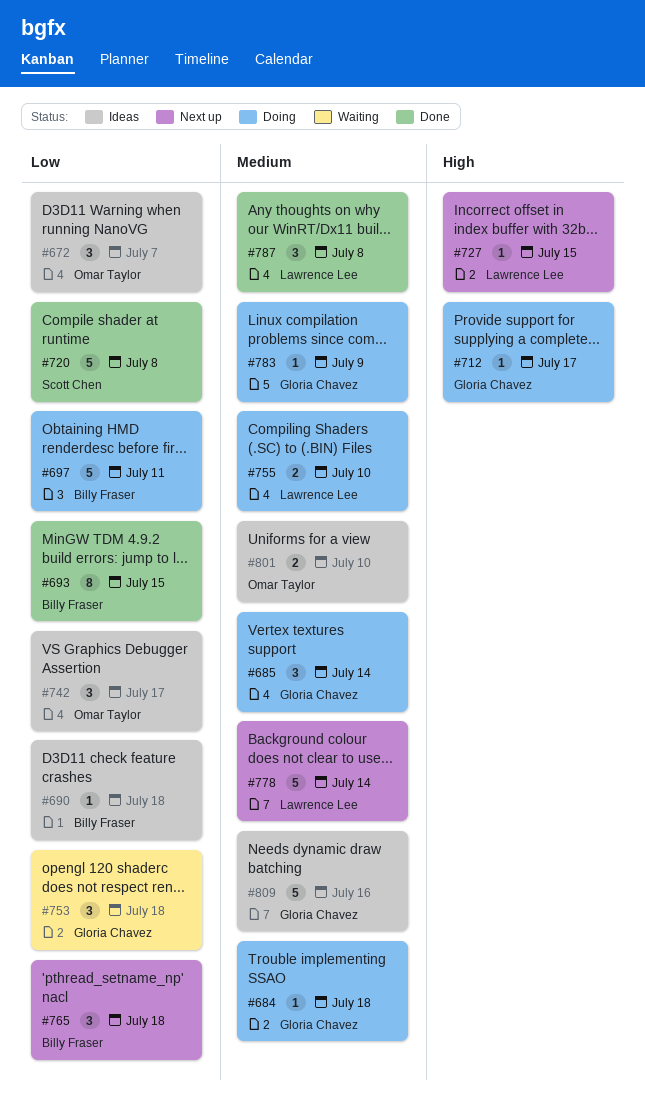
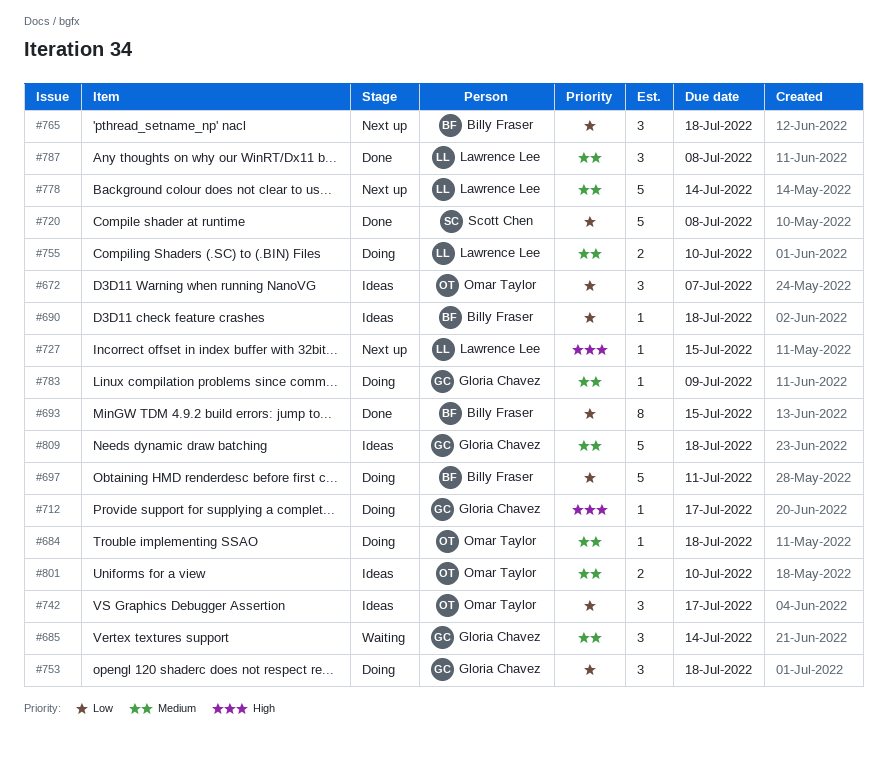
#684, owner: Gloria Chavez -> Omar Taylor
#685, status: Doing -> Waiting
#753, status: Waiting -> Doing
#809, due: Jul 16 -> Jul 18

